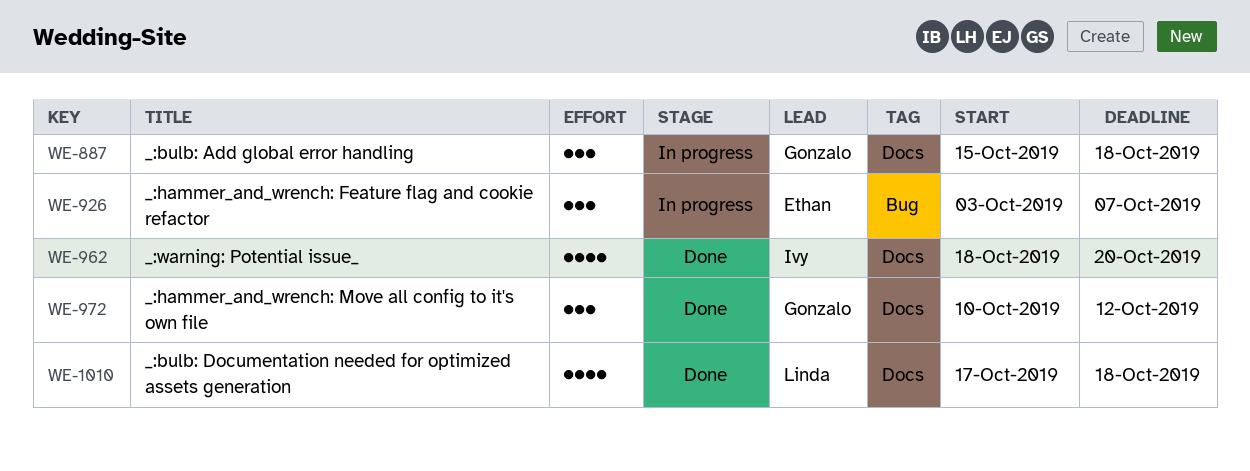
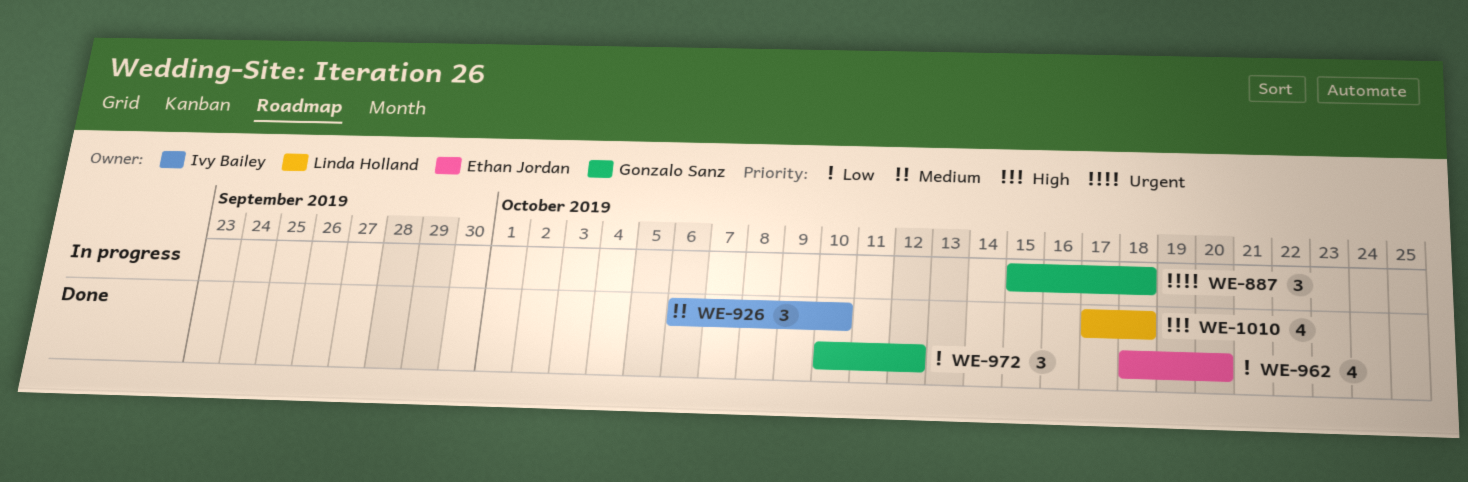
WE-926, status: In progress -> Done
WE-926, owner: Ethan Jordan -> Ivy Bailey
WE-926, start: Oct 3 -> Oct 6
WE-926, due: Oct 7 -> Oct 10
WE-962, owner: Ivy Bailey -> Ethan Jordan

